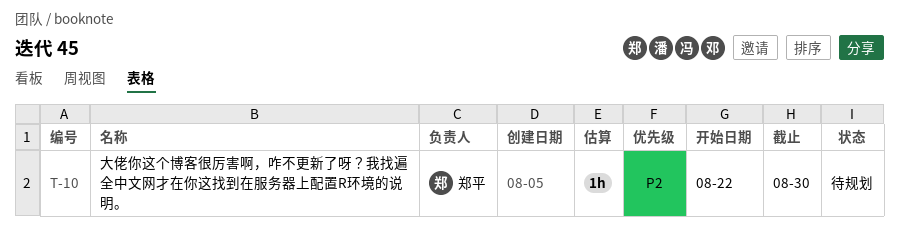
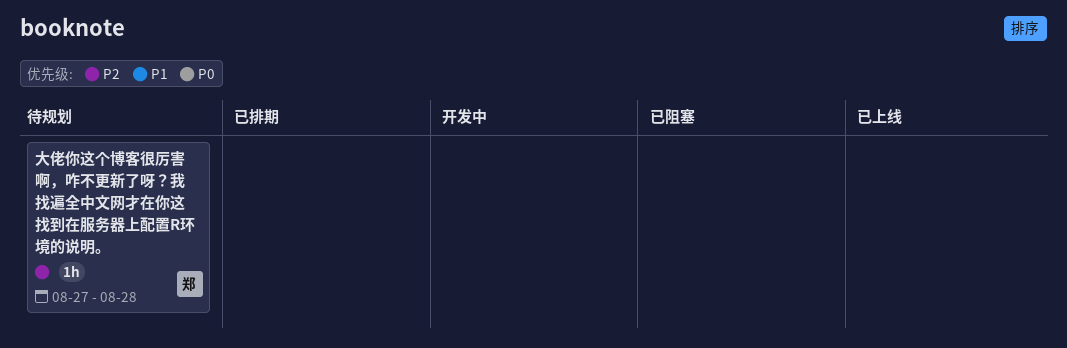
大佬你这个博客很厉害啊，咋不更新了呀？我找遍全中文网才在你这找到在服务器上配置R环境的说明。, start: Aug 22 -> Aug 27
大佬你这个博客很厉害啊，咋不更新了呀？我找遍全中文网才在你这找到在服务器上配置R环境的说明。, due: Aug 30 -> Aug 28

